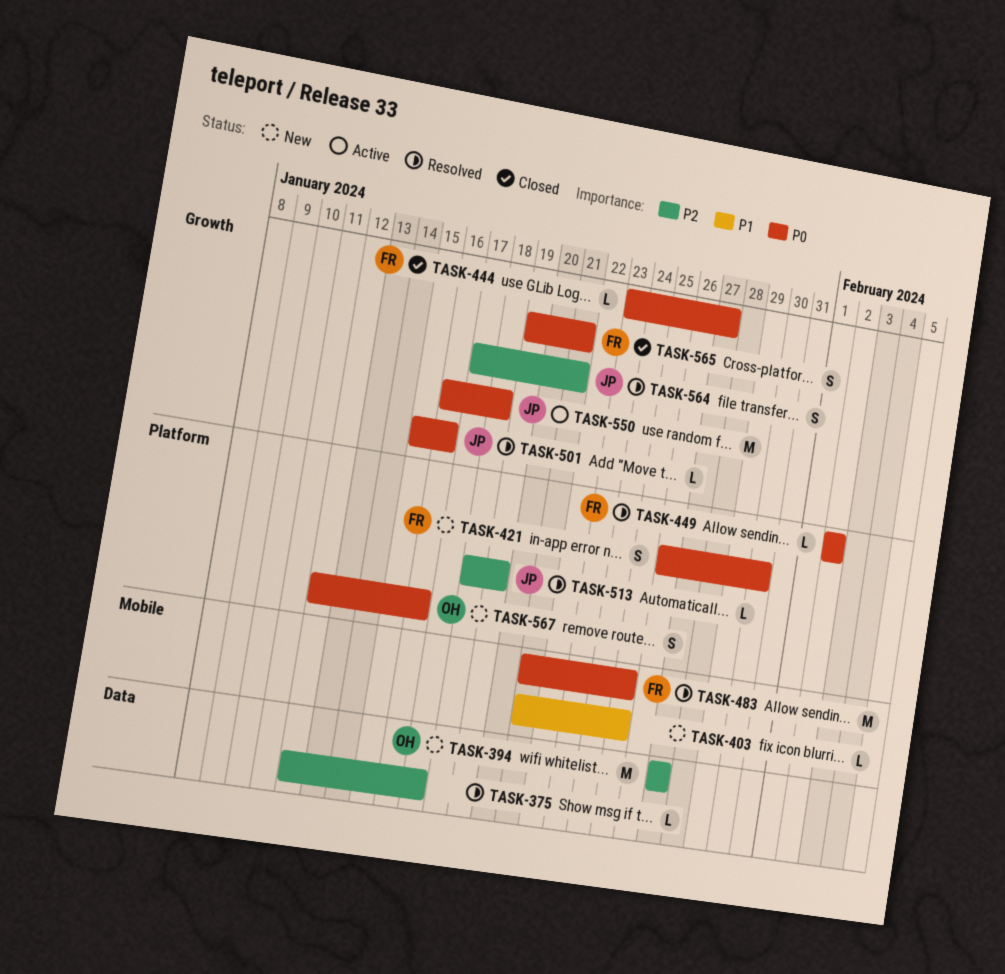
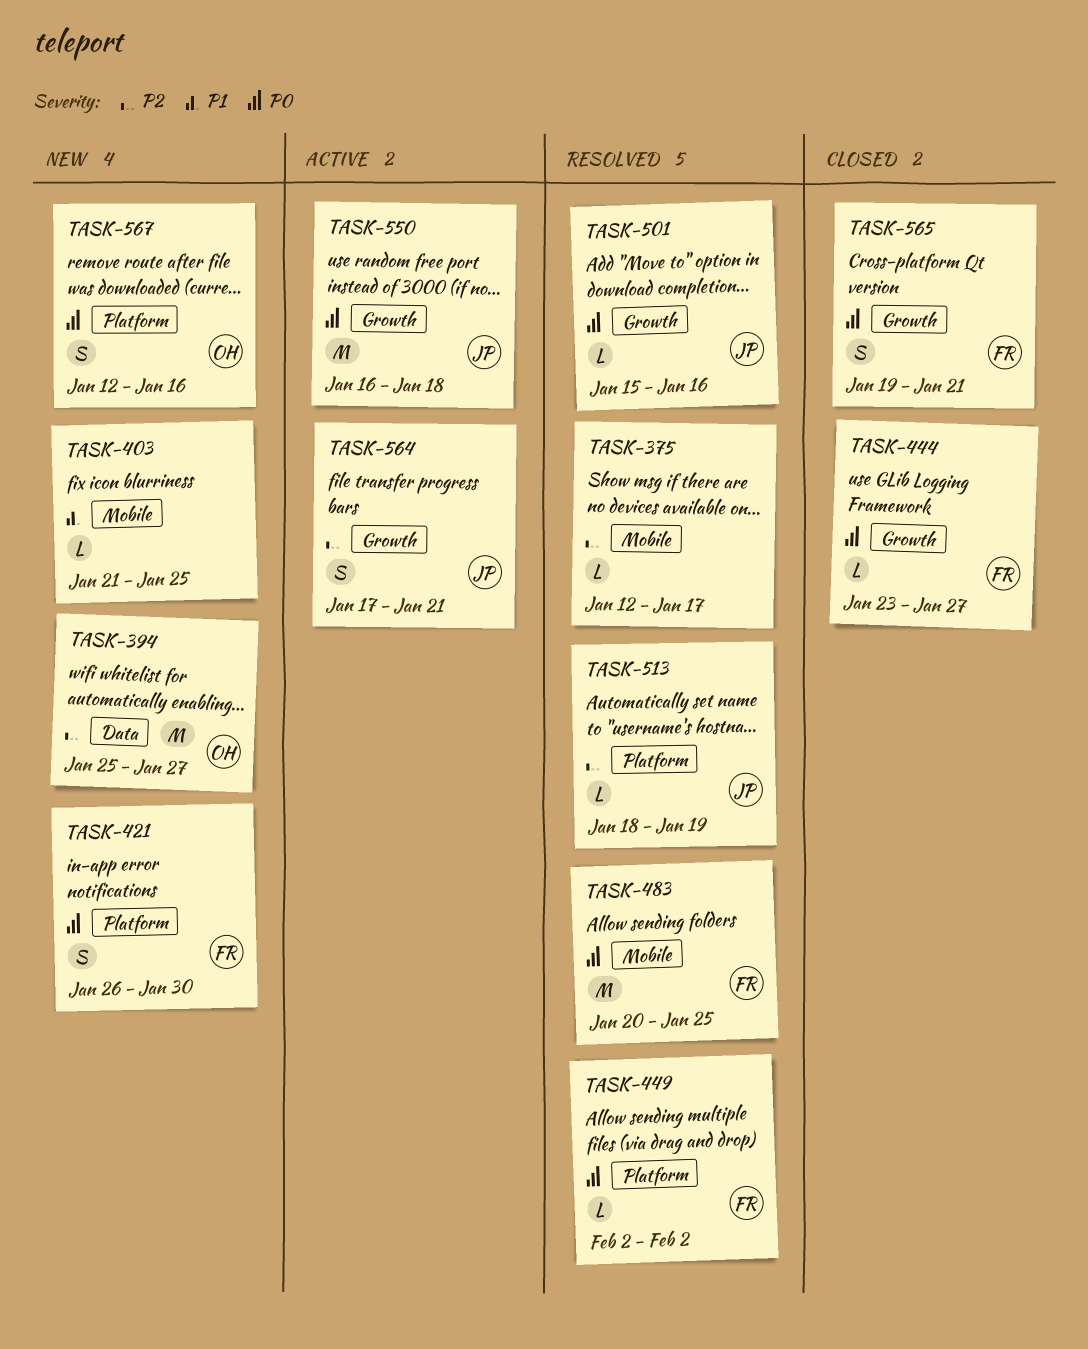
TASK-375, label: Data -> Mobile
TASK-394, start: Jan 27 -> Jan 25
TASK-483, start: Jan 21 -> Jan 20
TASK-564, status: Resolved -> Active

